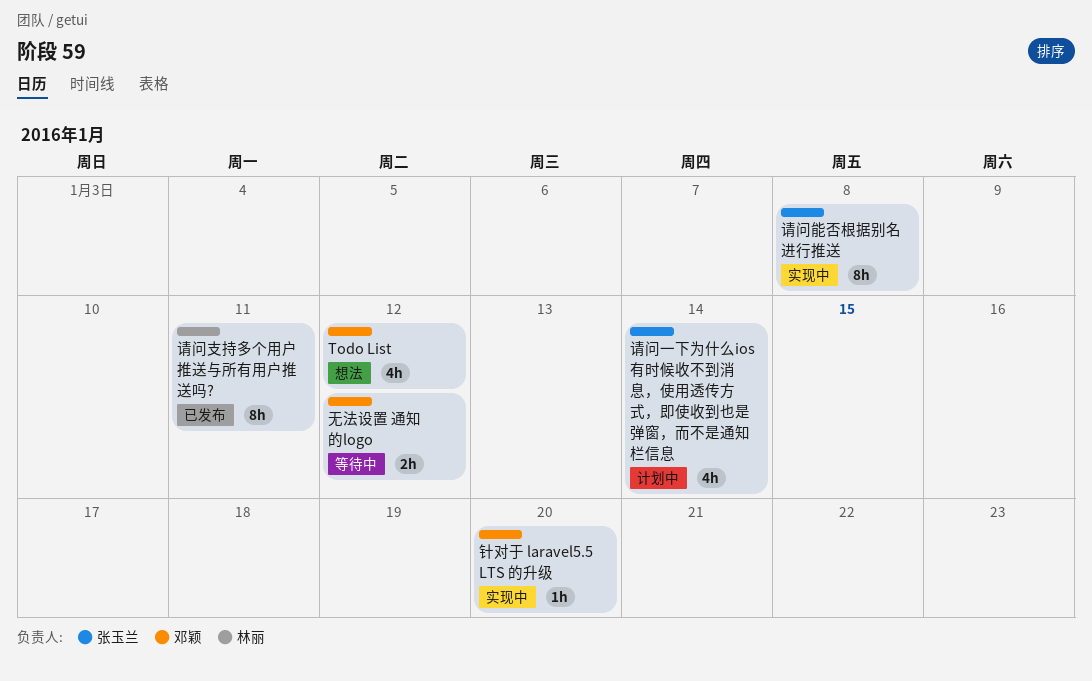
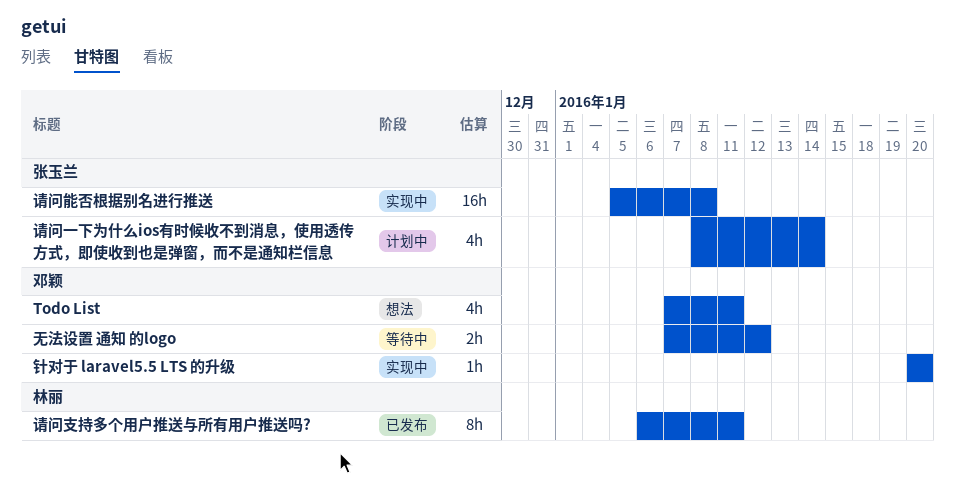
Todo List, due: Jan 12 -> Jan 11
请问能否根据别名进行推送, estimate: 8h -> 16h

